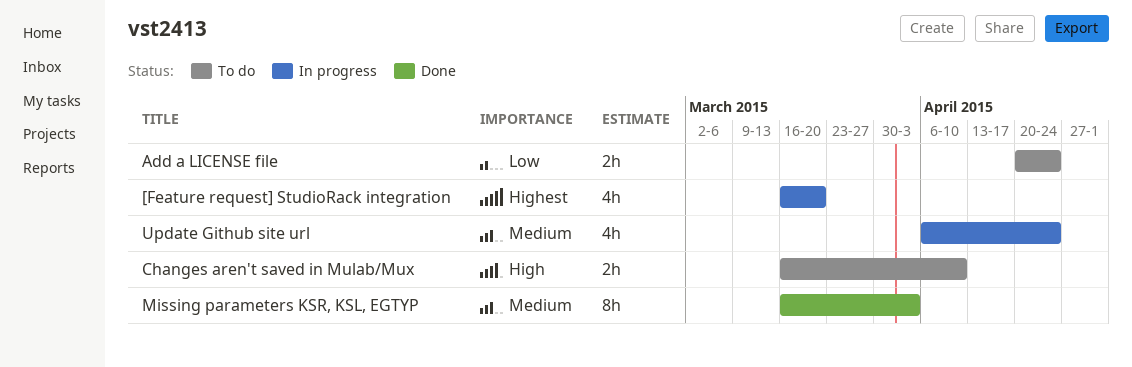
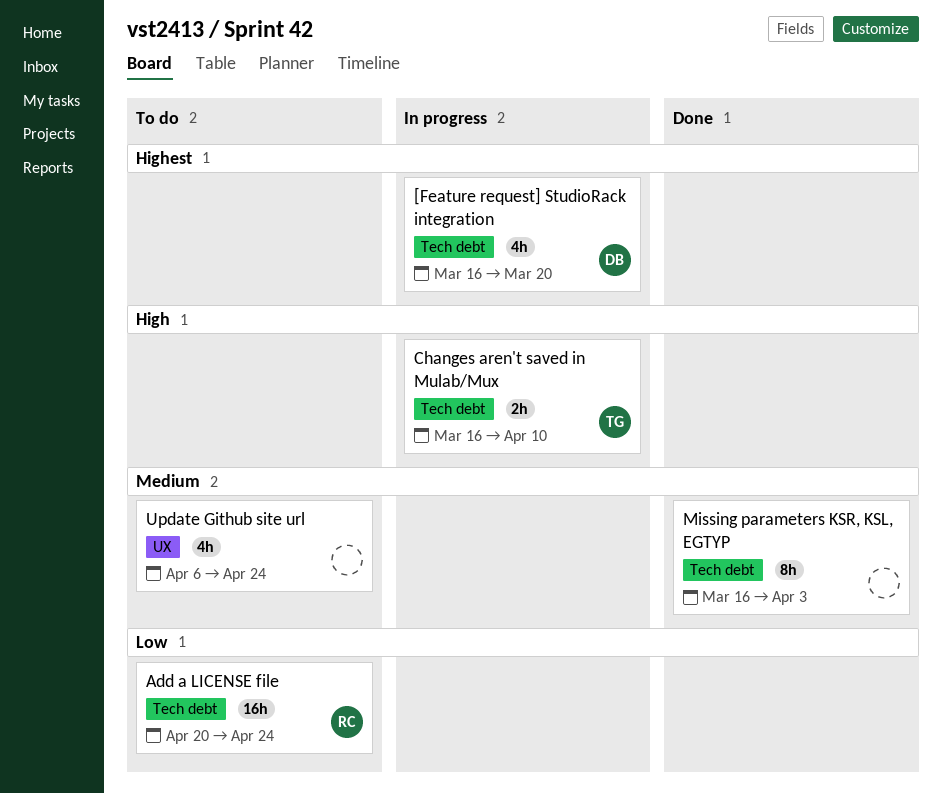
Add a LICENSE file, estimate: 2h -> 16h
Changes aren't saved in Mulab/Mux, status: To do -> In progress
Update Github site url, status: In progress -> To do

